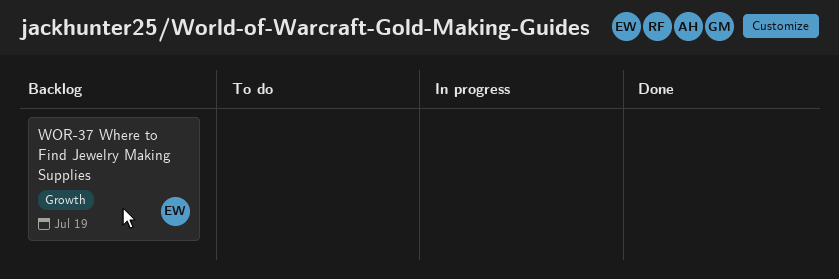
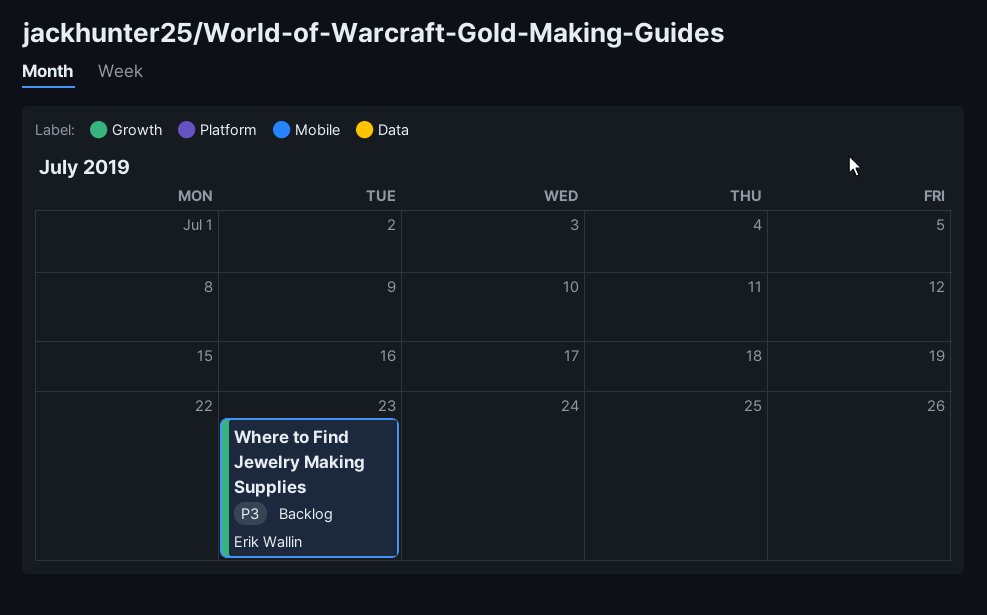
Where to Find Jewelry Making Supplies, due: Jul 19 -> Jul 23

